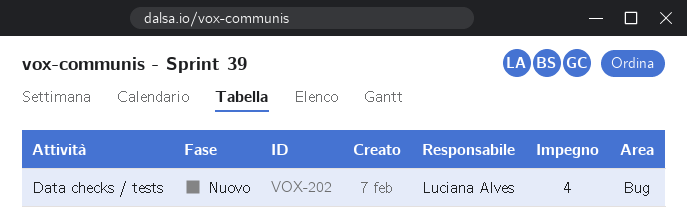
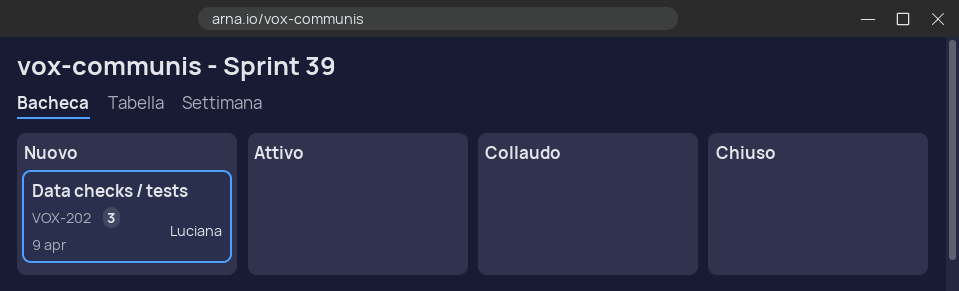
VOX-202, estimate: 4 -> 3

